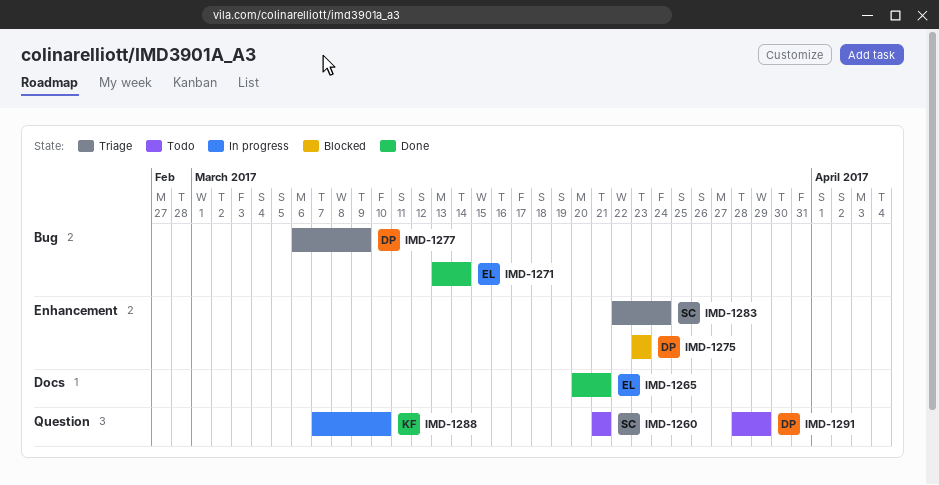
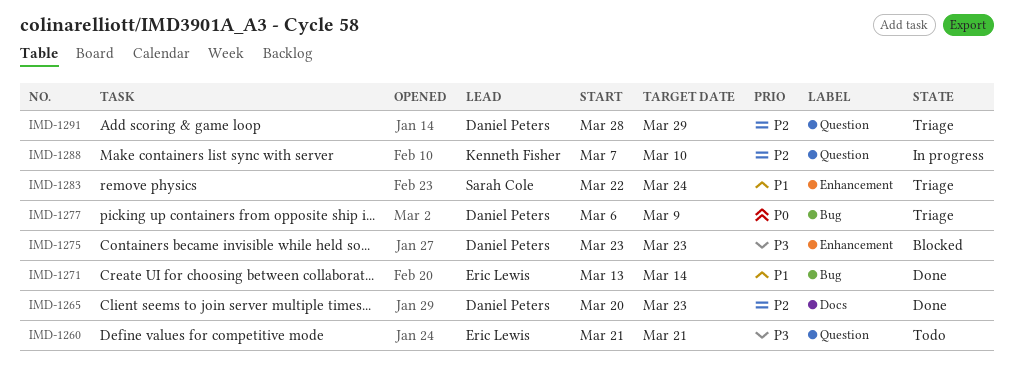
IMD-1260, owner: Sarah Cole -> Eric Lewis
IMD-1265, owner: Eric Lewis -> Daniel Peters
IMD-1265, due: Mar 21 -> Mar 23
IMD-1291, status: Todo -> Triage

